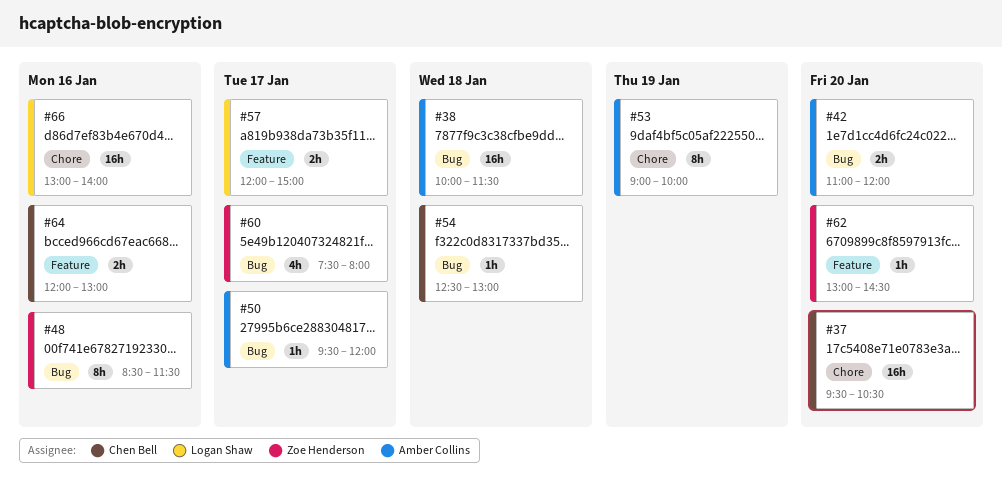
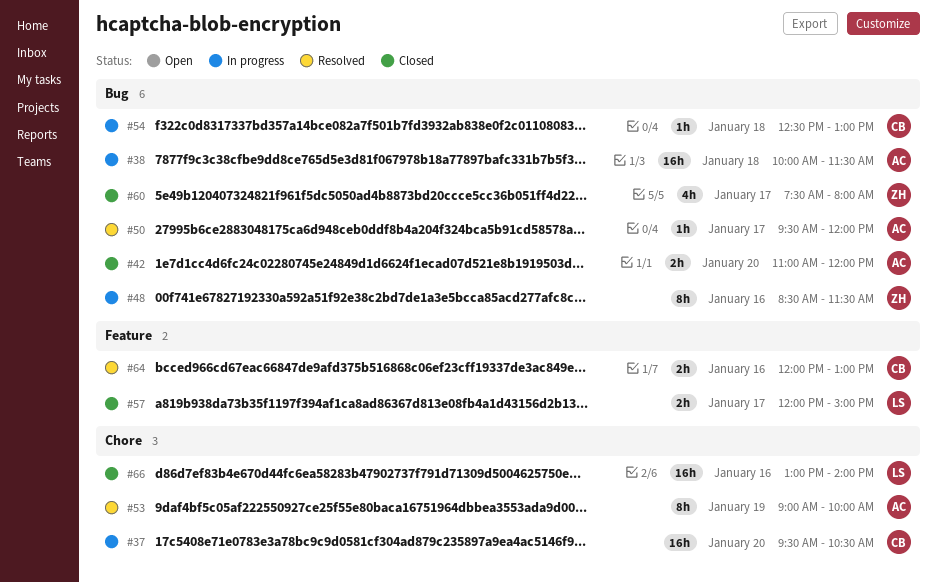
#62: present -> none

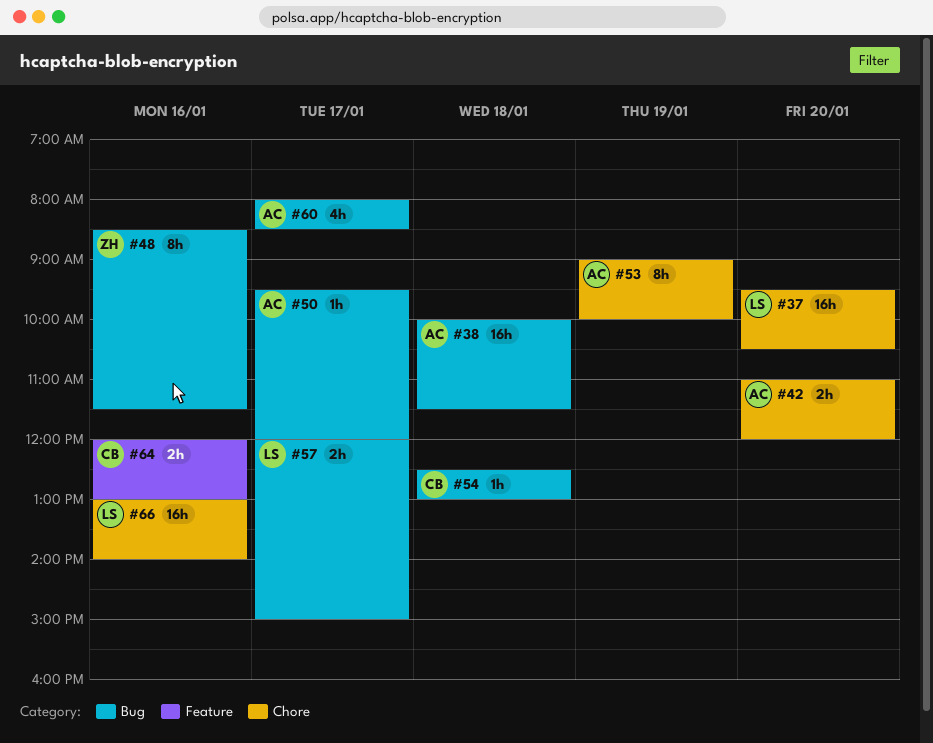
#37, owner: CB -> LS
#42, label: Bug -> Chore
#57, label: Feature -> Bug
#60, owner: ZH -> AC
#60, begins: 07:30 -> 08:00
#60, ends: 08:00 -> 08:30

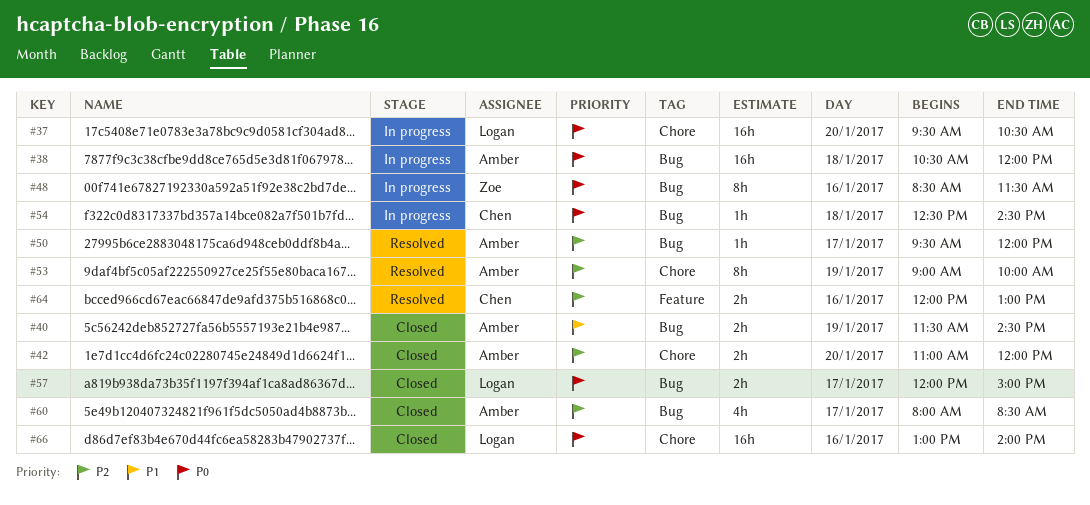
#38, begins: 10:00 -> 10:30
#38, ends: 11:30 -> 12:00
#40: none -> present
#54, ends: 13:00 -> 14:30

